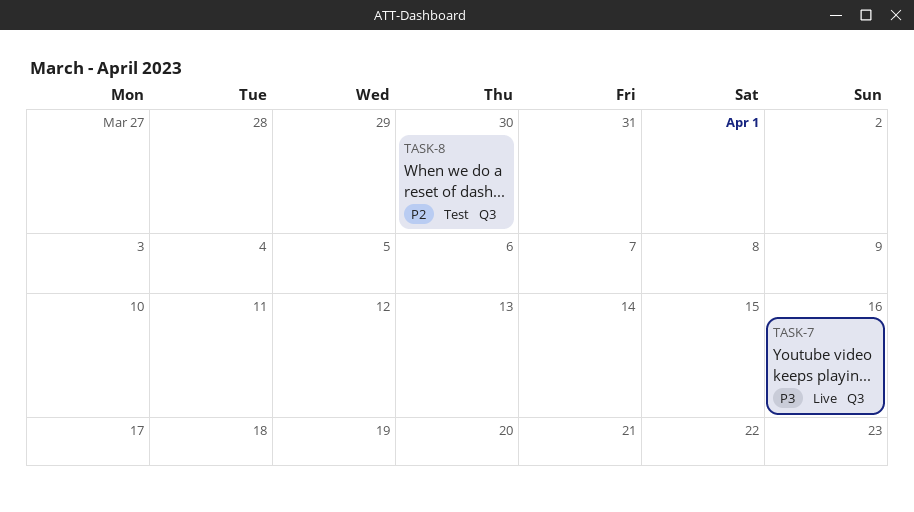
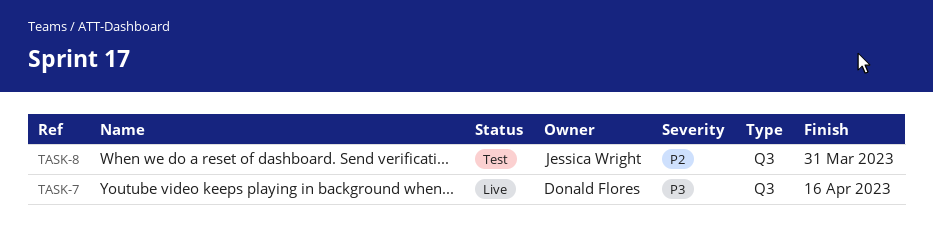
TASK-8, due: Mar 30 -> Mar 31

